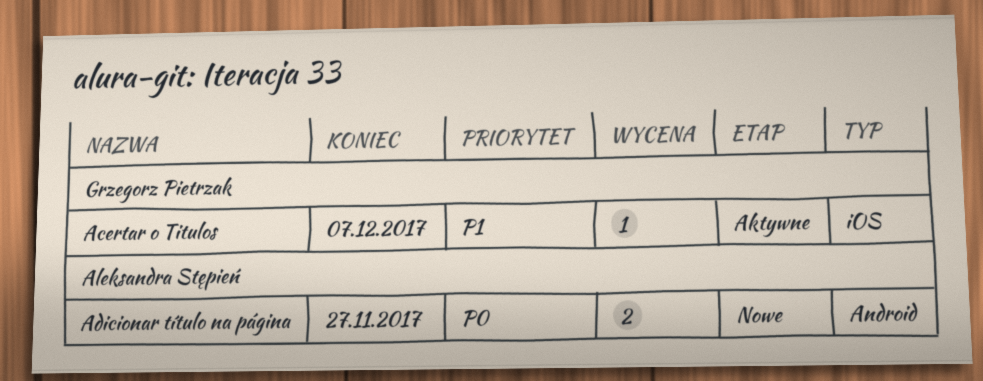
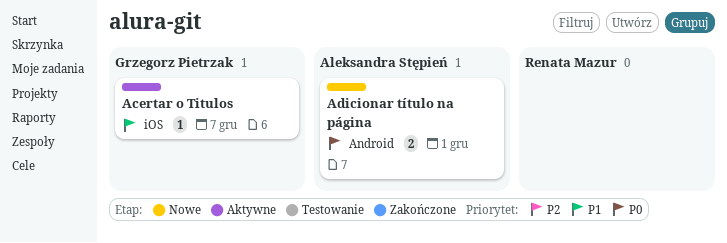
Adicionar título na página, due: Nov 27 -> Dec 1

